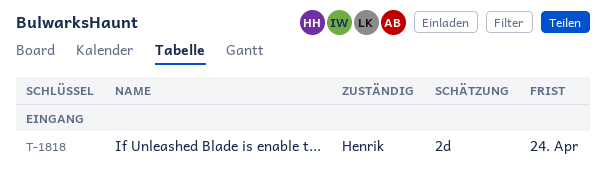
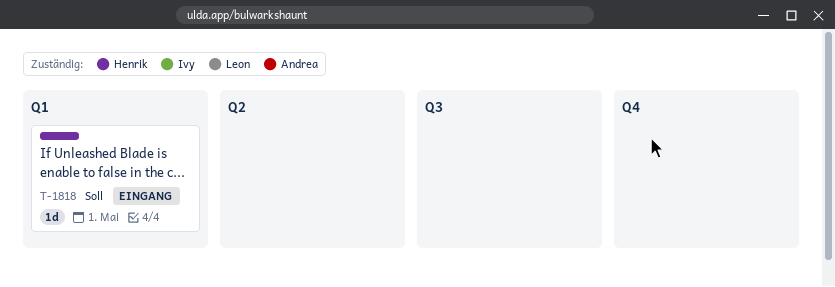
T-1818, estimate: 2d -> 1d
T-1818, due: Apr 24 -> May 1

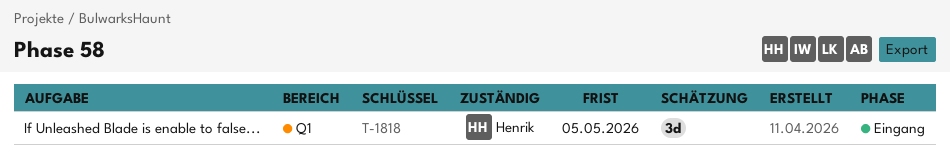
T-1818, estimate: 1d -> 3d
T-1818, due: May 1 -> May 5

